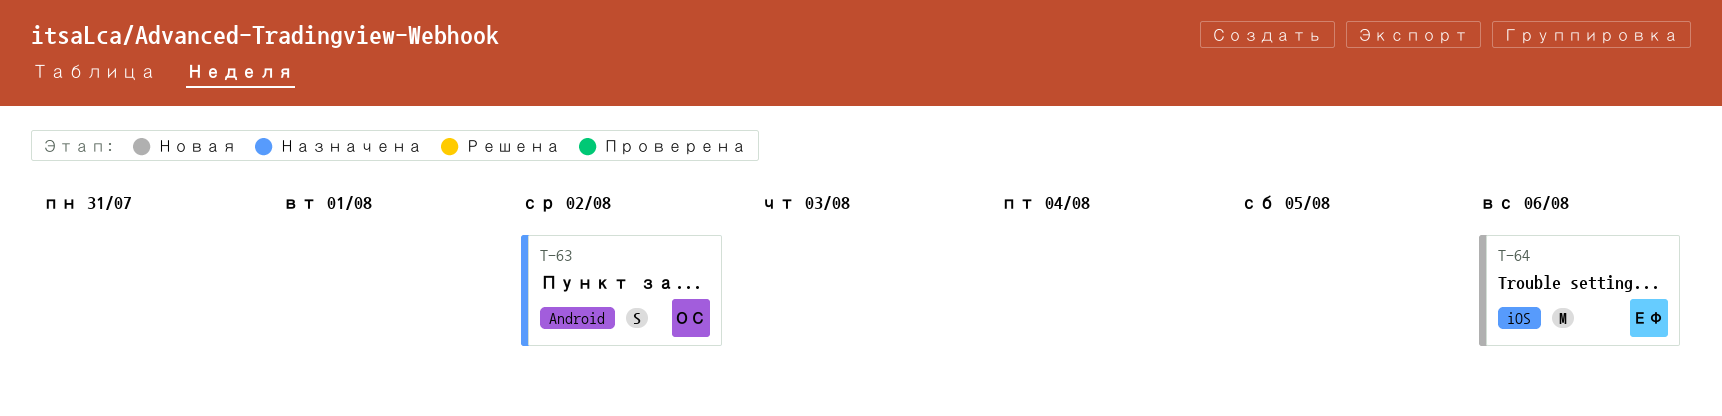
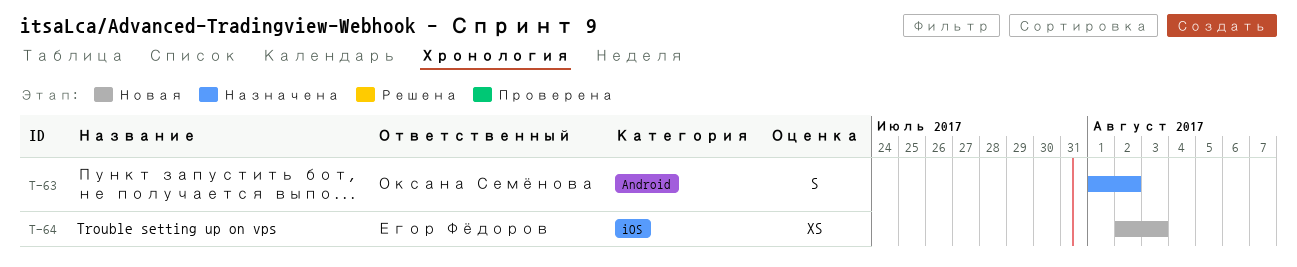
T-64, estimate: M -> XS
T-64, due: Aug 6 -> Aug 3

